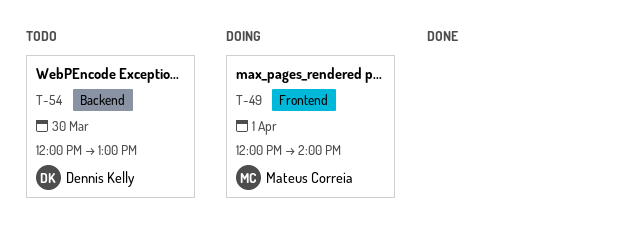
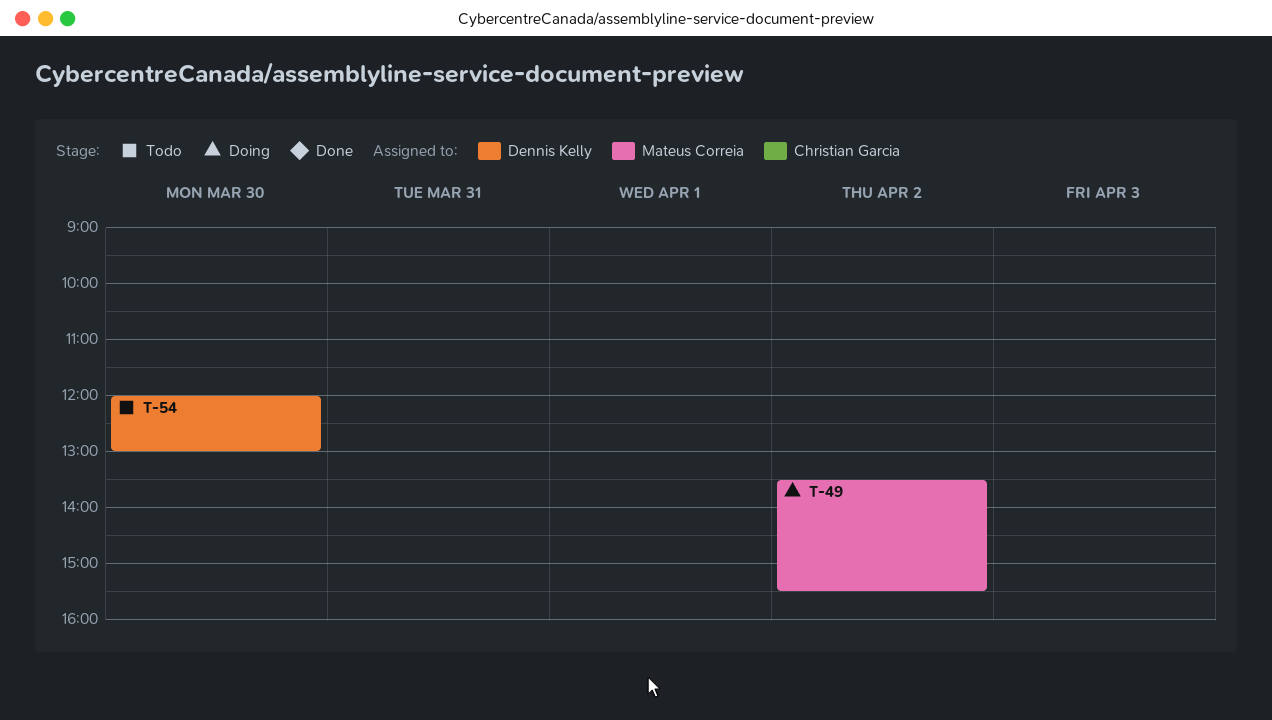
T-49, day: Apr 1 -> Apr 2
T-49, begins: 12:00 -> 13:30
T-49, ends: 14:00 -> 15:30

